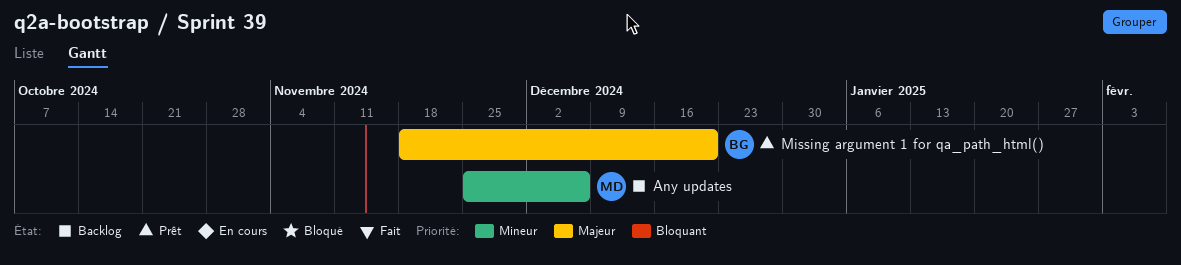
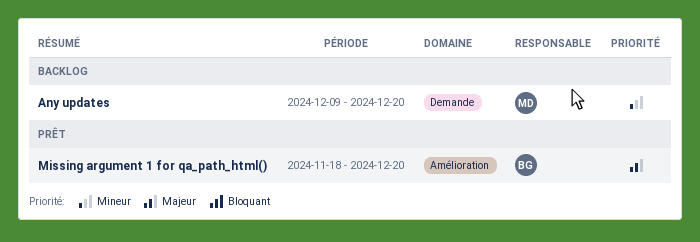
Any updates, start: Nov 25 -> Dec 9
Any updates, due: Dec 6 -> Dec 20

